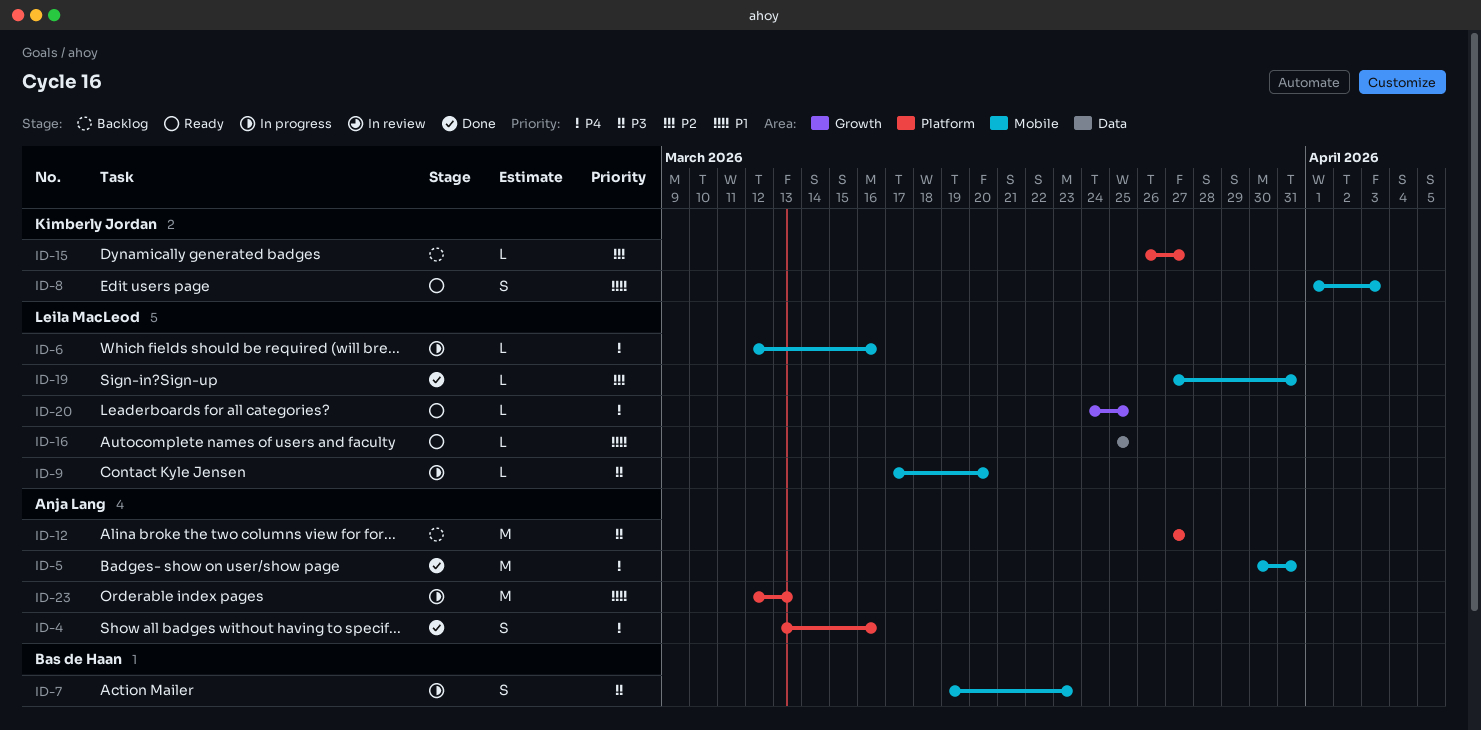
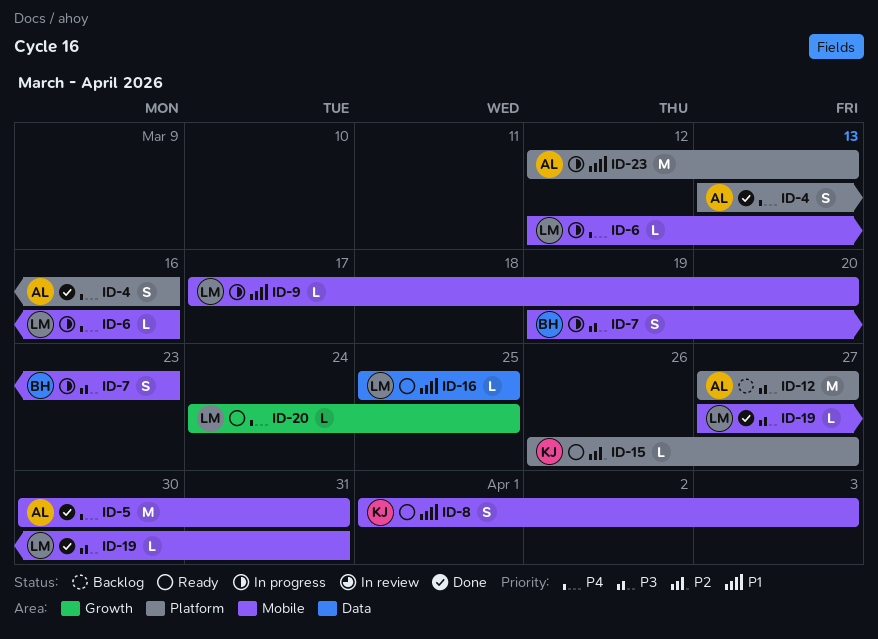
ID-9, priority: P3 -> P1
ID-15, status: Backlog -> Ready
ID-19, priority: P2 -> P3

